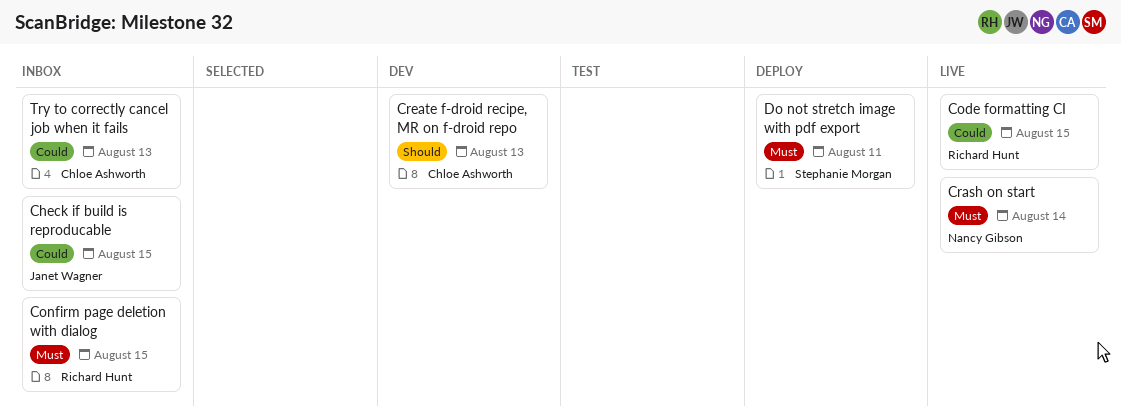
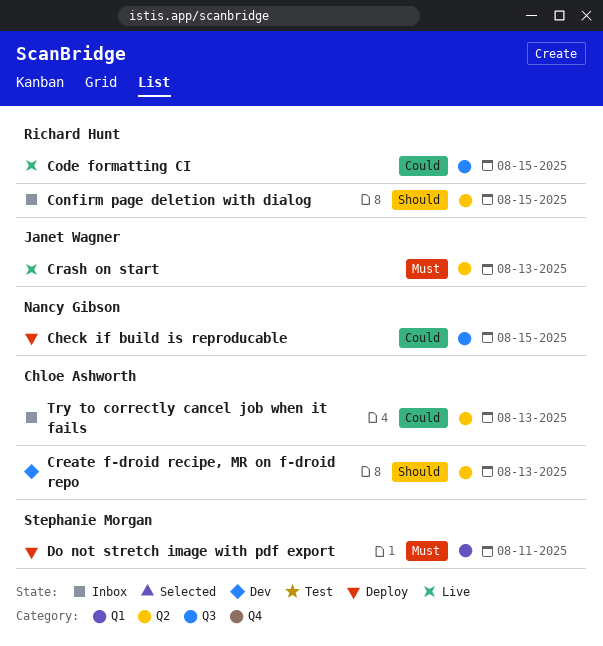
Check if build is reproducable, status: Inbox -> Deploy
Check if build is reproducable, owner: Janet Wagner -> Nancy Gibson
Confirm page deletion with dialog, priority: Must -> Should
Crash on start, owner: Nancy Gibson -> Janet Wagner
Crash on start, due: Aug 14 -> Aug 13

